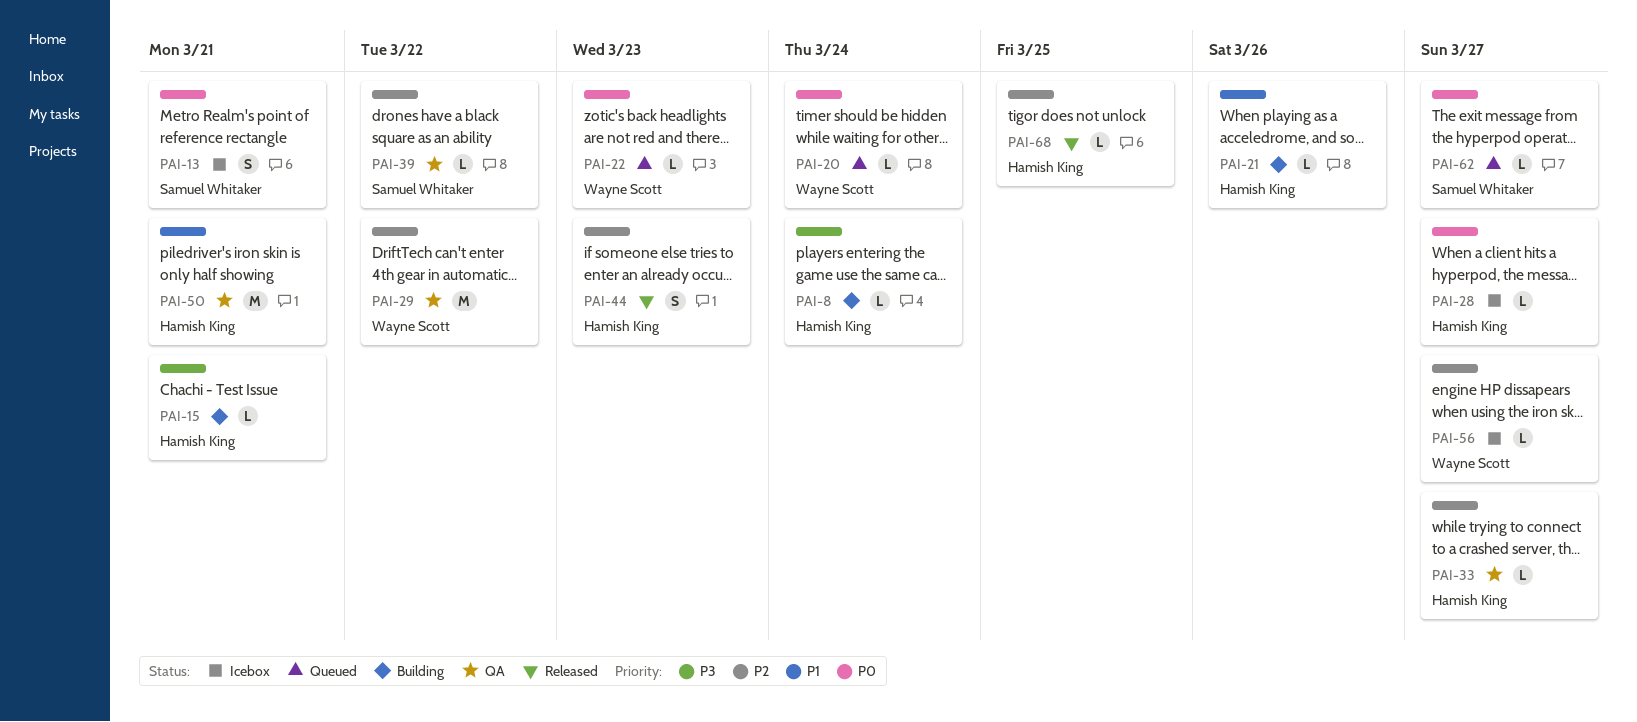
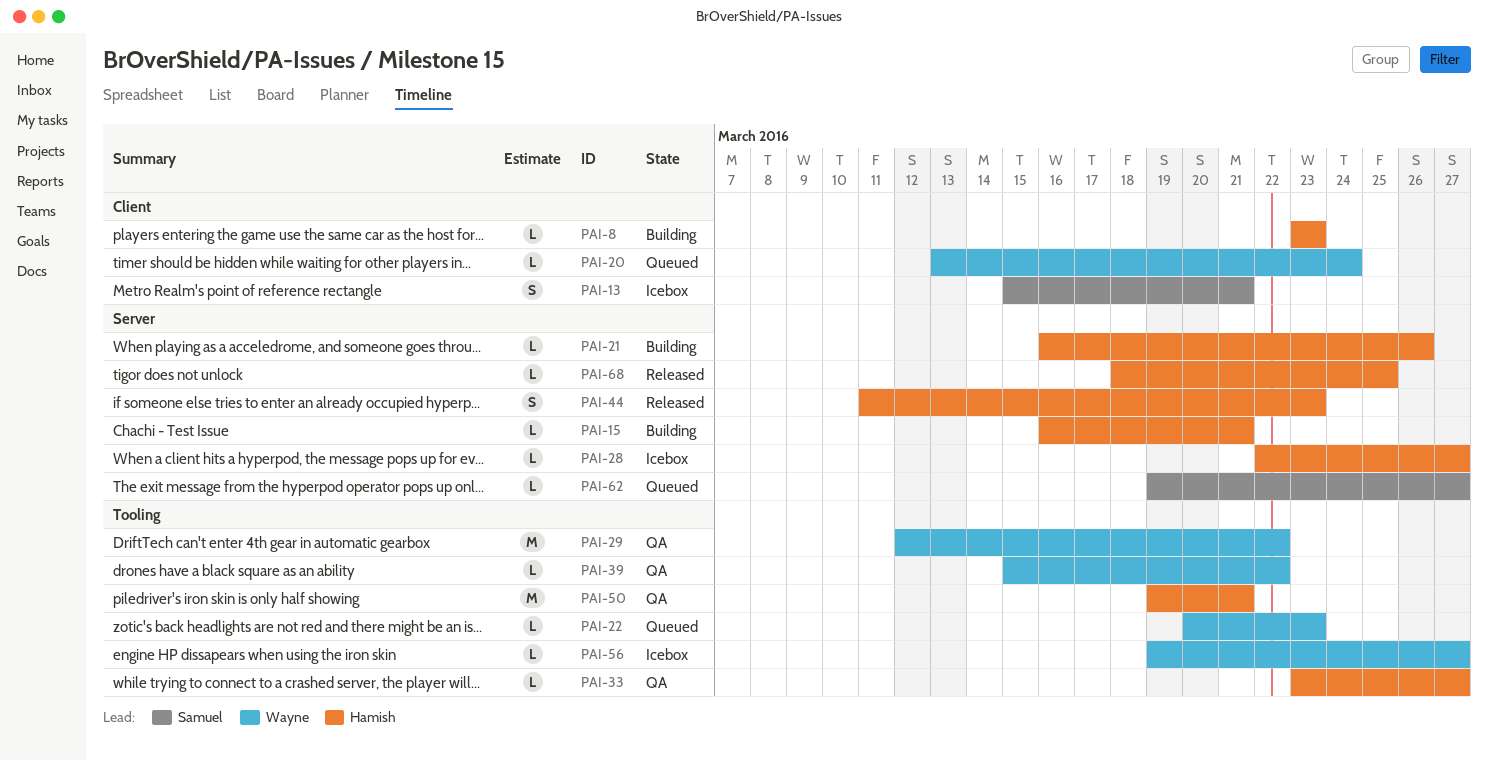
PAI-8, due: Mar 24 -> Mar 23
PAI-39, owner: Samuel Whitaker -> Wayne Scott

